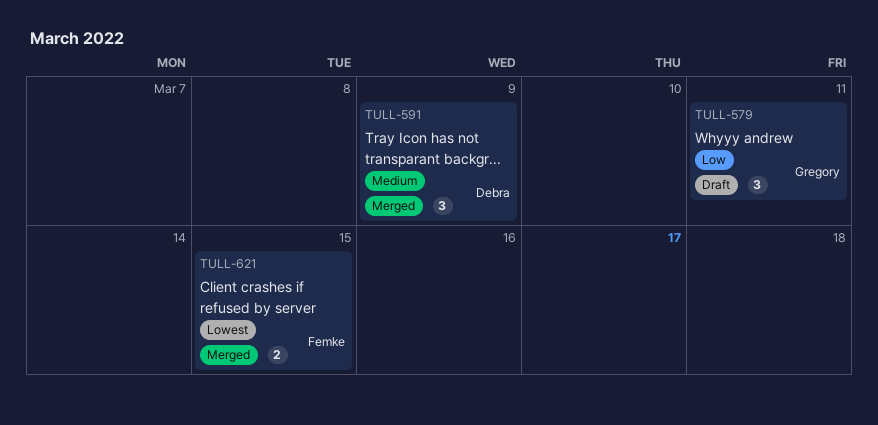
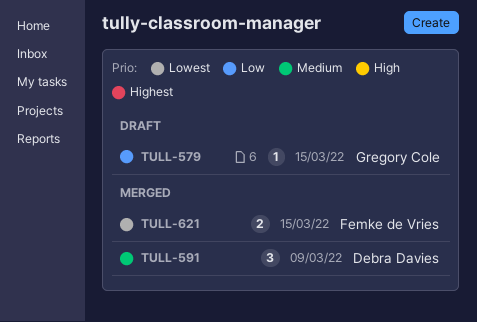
TULL-579, estimate: 3 -> 1
TULL-579, due: Mar 11 -> Mar 15

